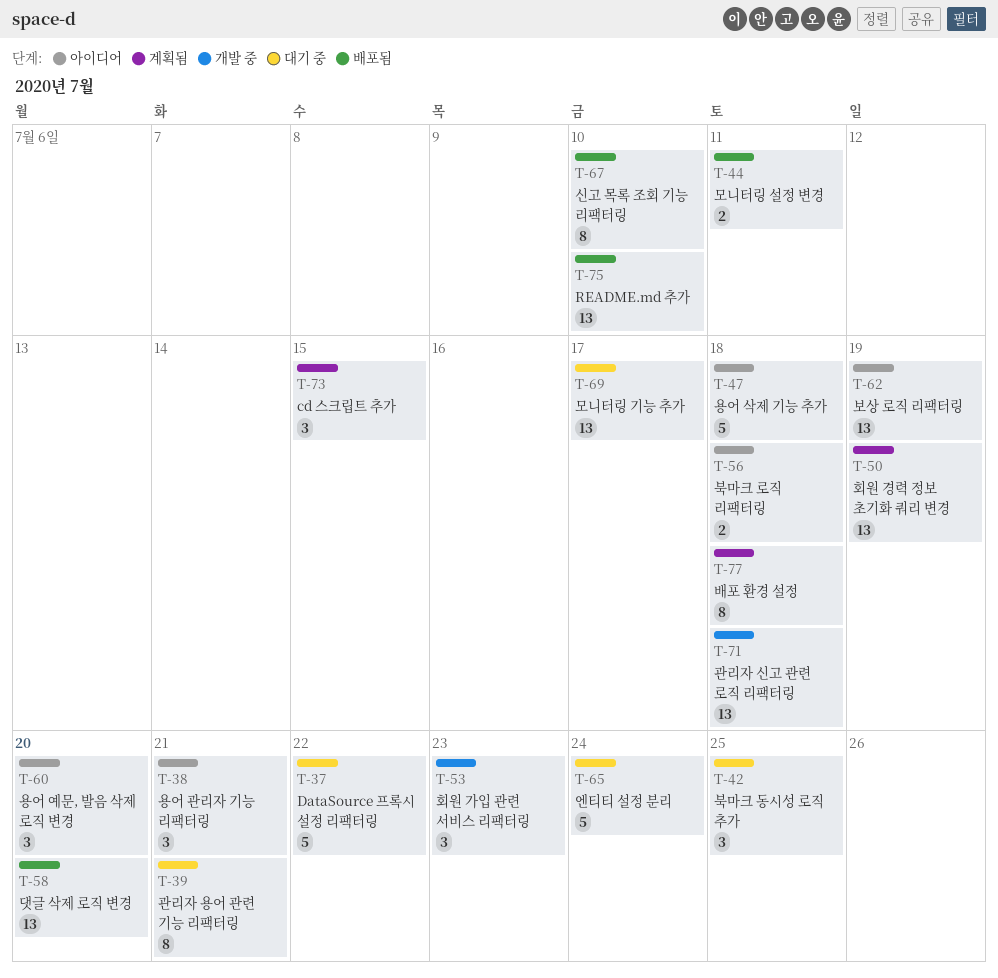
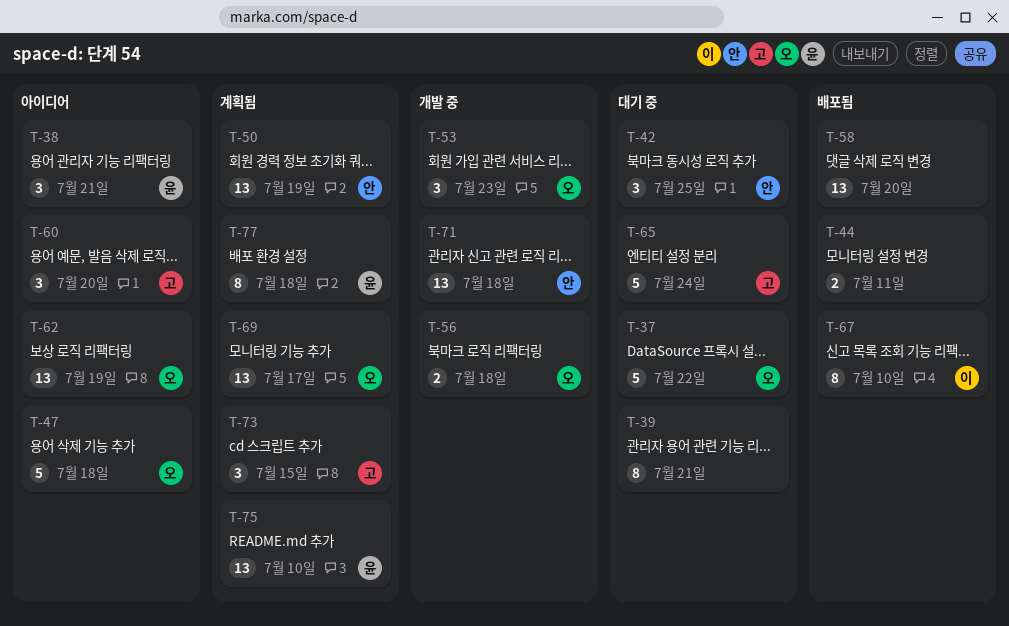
T-56, status: 아이디어 -> 개발 중
T-69, status: 대기 중 -> 계획됨
T-75, status: 배포됨 -> 계획됨

